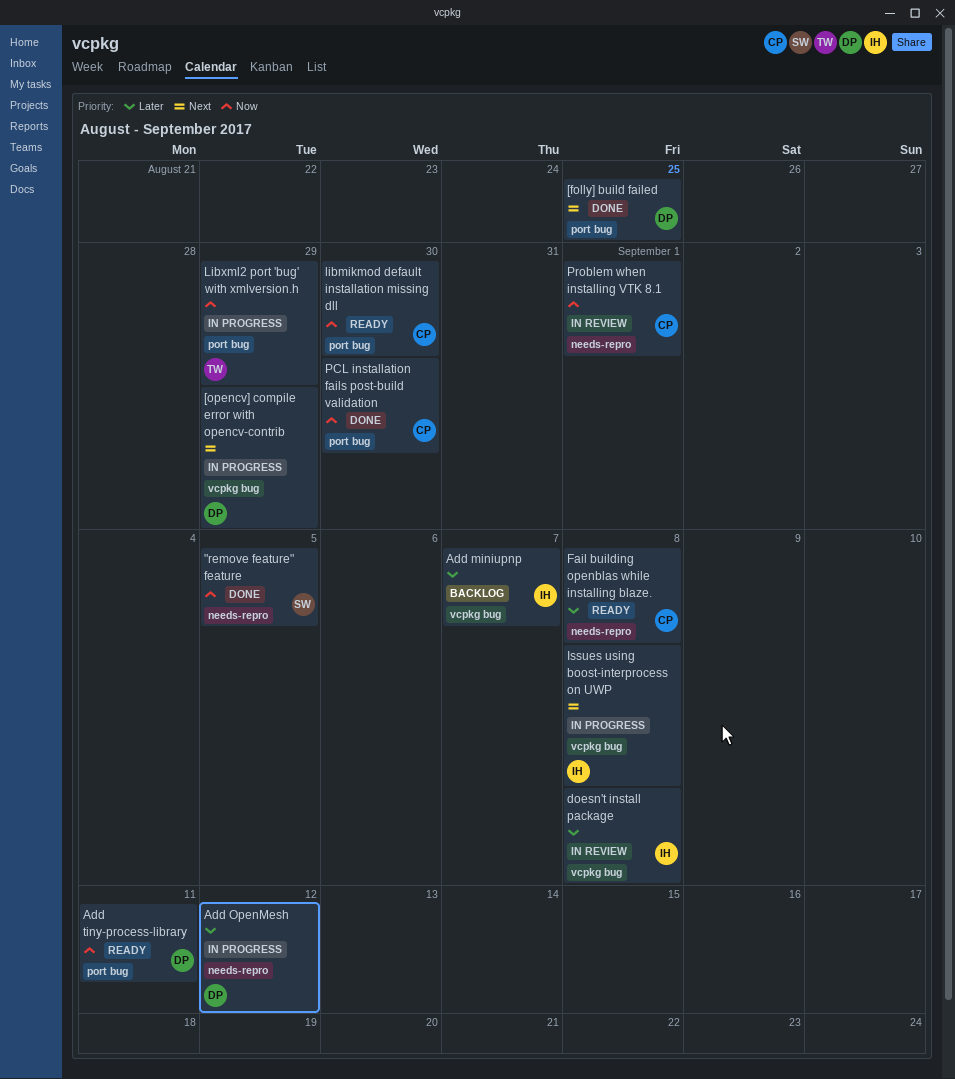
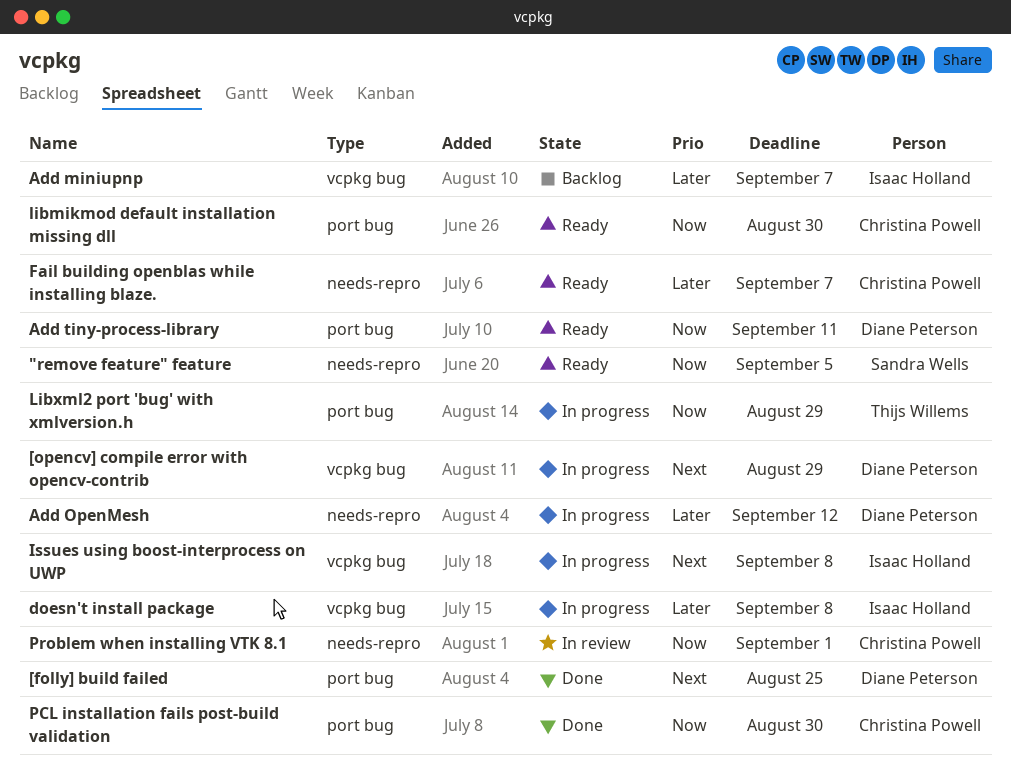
"remove feature" feature, status: Done -> Ready
doesn't install package, status: In review -> In progress
Fail building openblas while installing blaze., due: Sep 8 -> Sep 7

